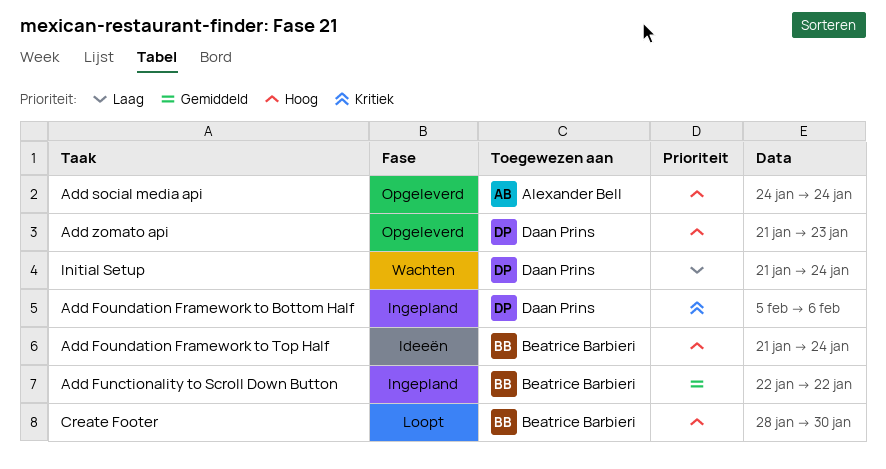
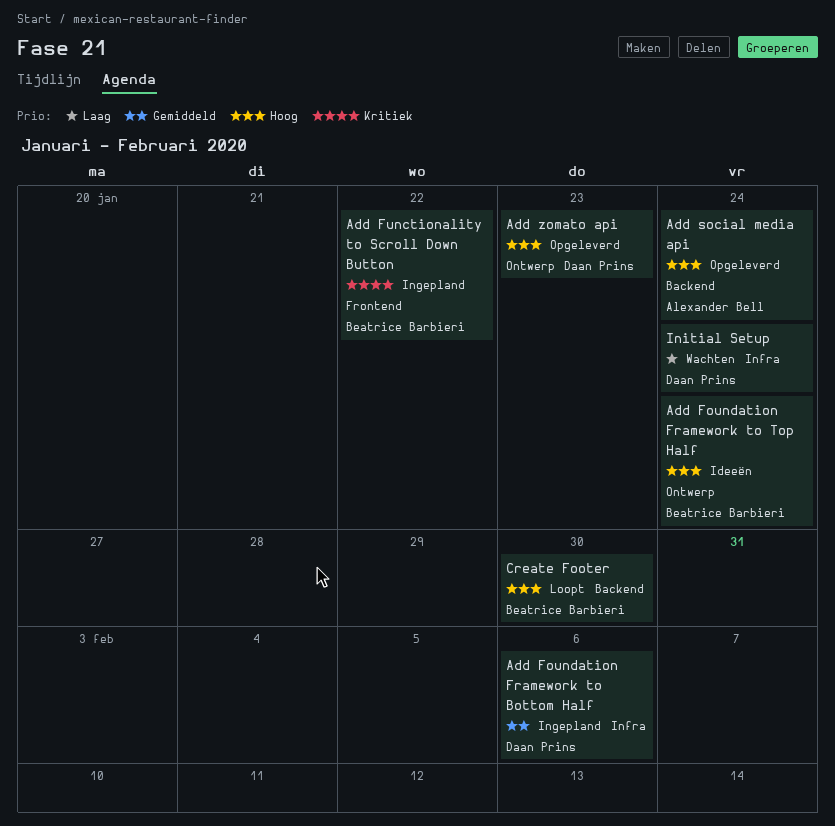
Add Foundation Framework to Bottom Half, priority: Kritiek -> Gemiddeld
Add Functionality to Scroll Down Button, priority: Gemiddeld -> Kritiek

